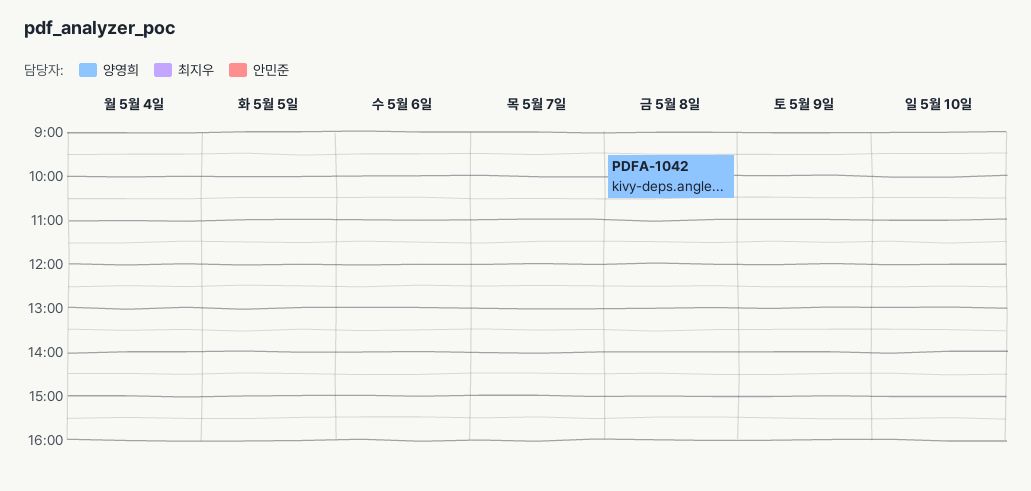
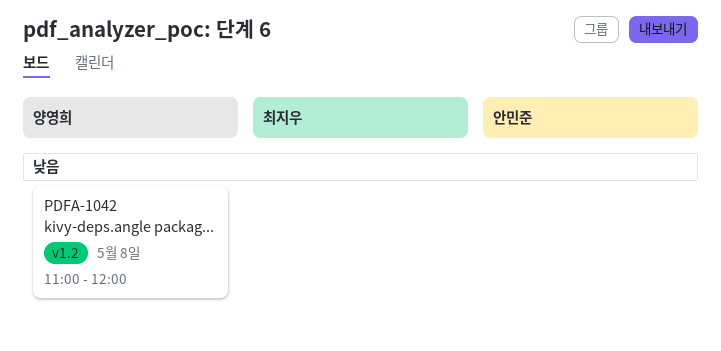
PDFA-1042, begins: 09:30 -> 11:00
PDFA-1042, ends: 10:30 -> 12:00

